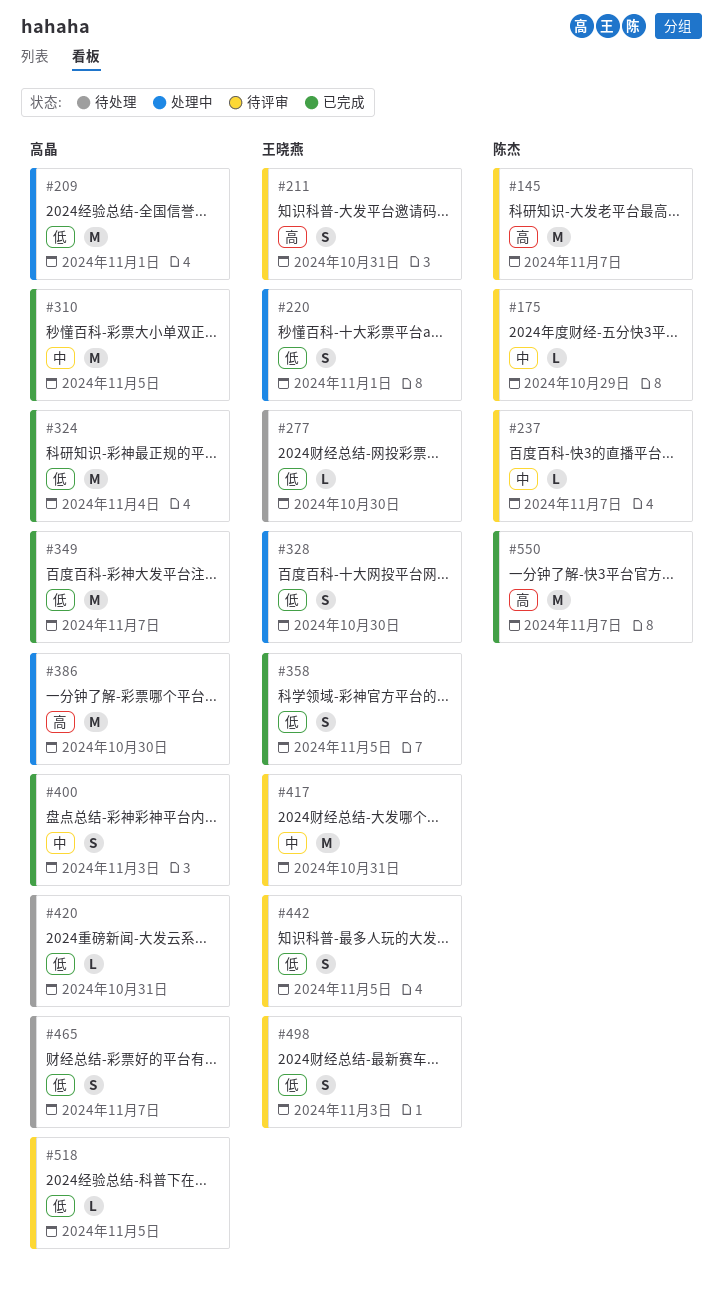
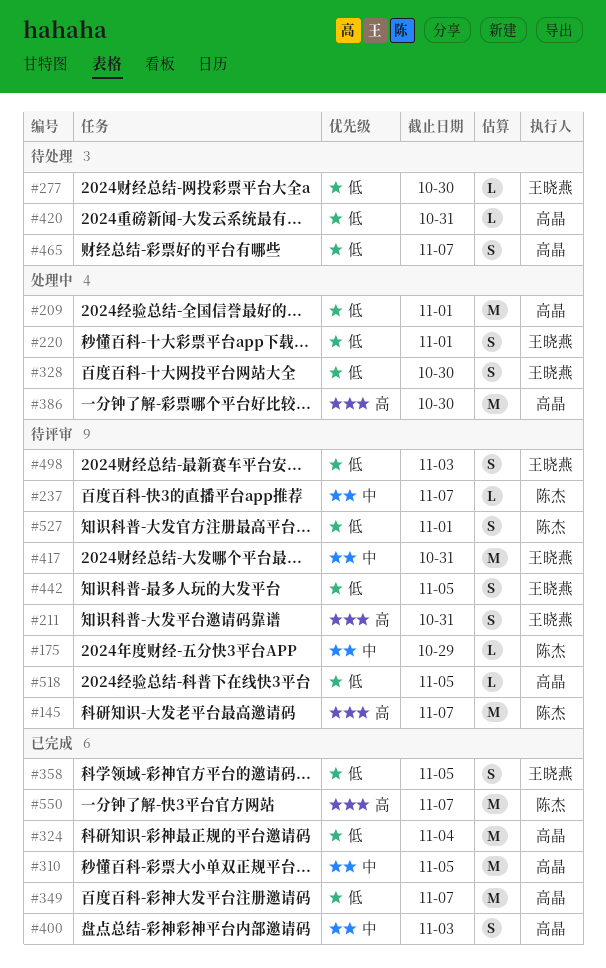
#527: none -> present

